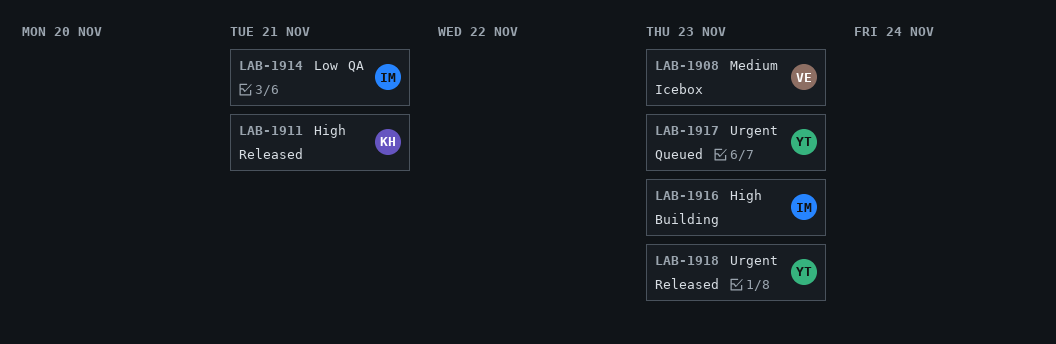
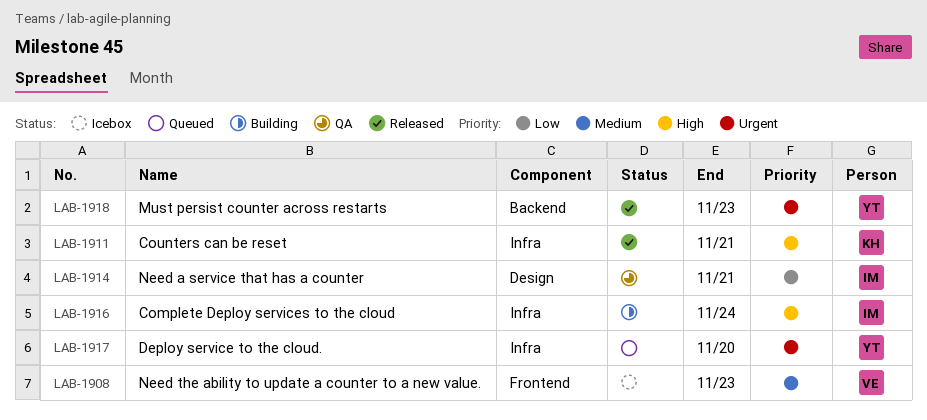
LAB-1916, due: Nov 23 -> Nov 24
LAB-1917, due: Nov 23 -> Nov 20

